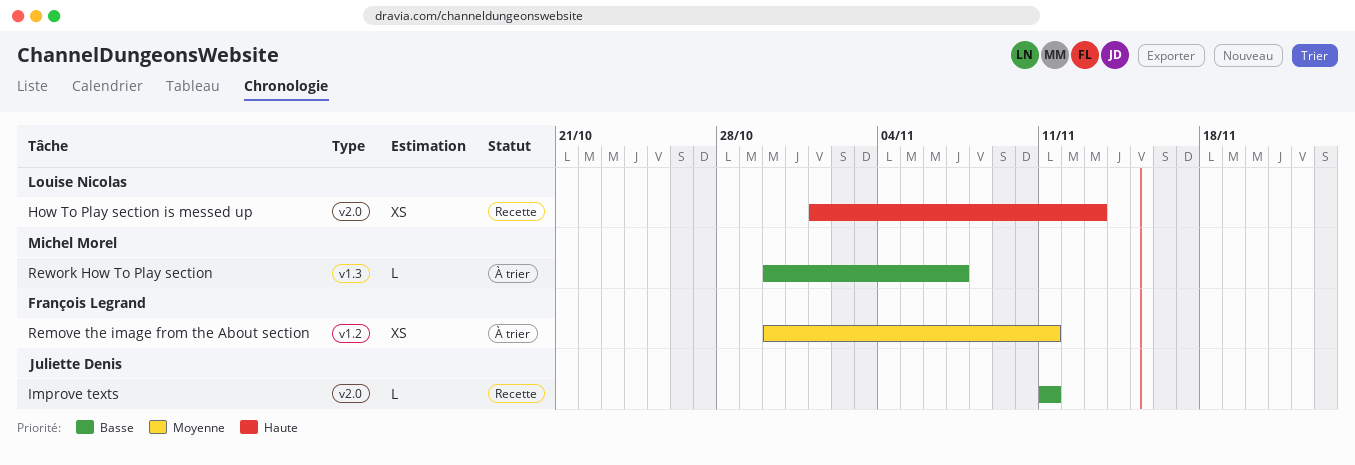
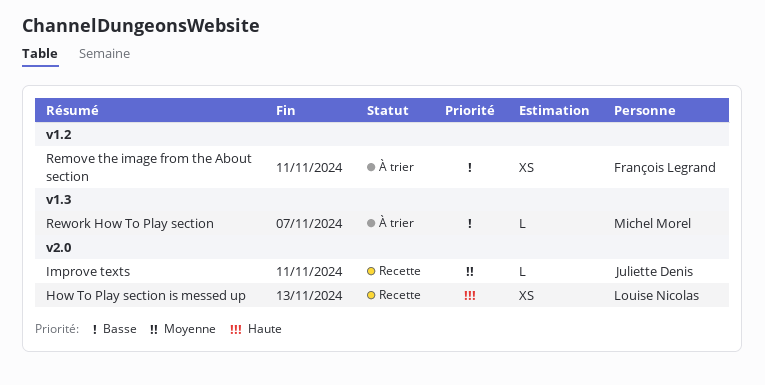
Improve texts, priority: Basse -> Moyenne
Remove the image from the About section, priority: Moyenne -> Basse

